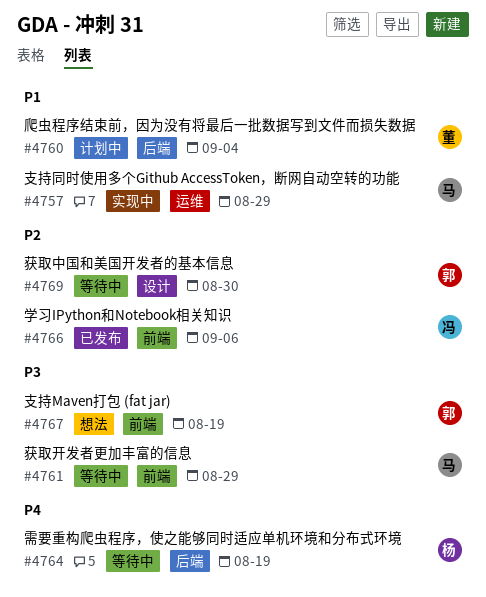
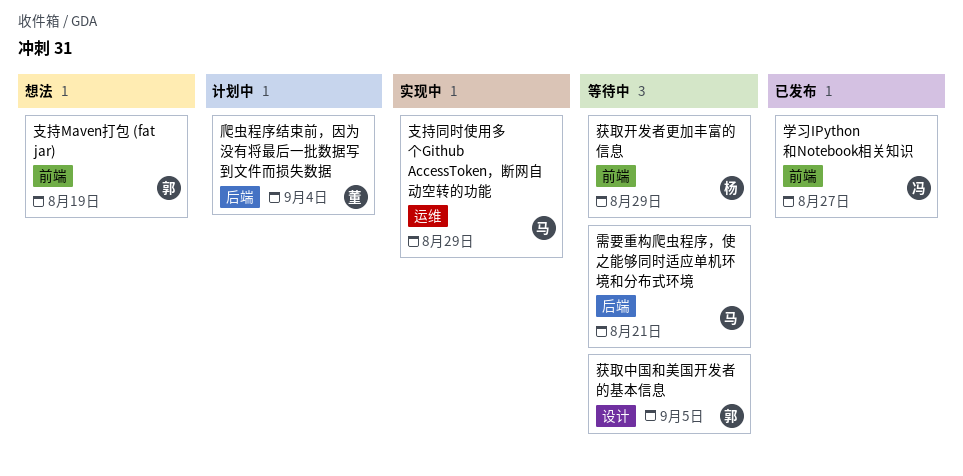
学习IPython和Notebook相关知识, due: Sep 6 -> Aug 27
获取中国和美国开发者的基本信息, due: Aug 30 -> Sep 5
获取开发者更加丰富的信息, owner: 马 -> 杨
需要重构爬虫程序，使之能够同时适应单机环境和分布式环境, owner: 杨 -> 马
需要重构爬虫程序，使之能够同时适应单机环境和分布式环境, due: Aug 19 -> Aug 21

